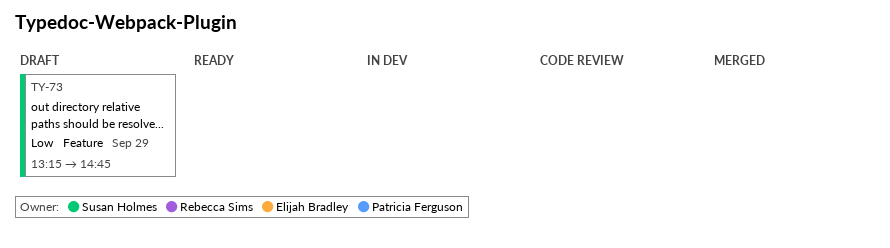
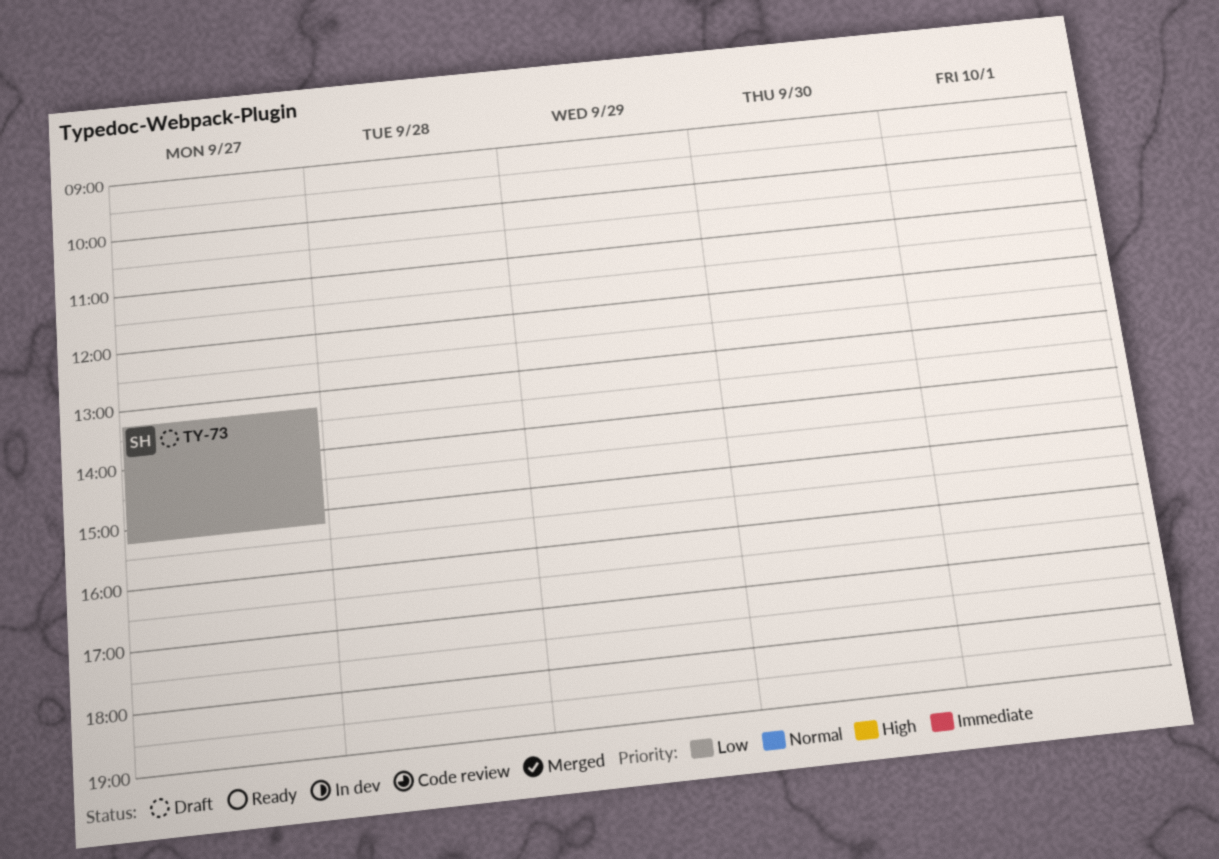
TY-73, day: Sep 29 -> Sep 27
TY-73, ends: 14:45 -> 15:15

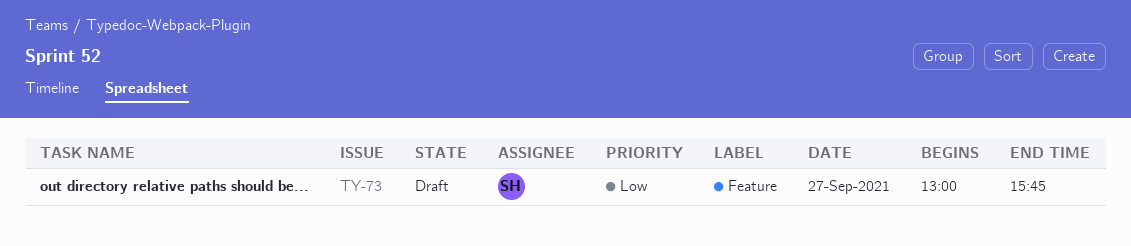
TY-73, begins: 13:15 -> 13:00
TY-73, ends: 15:15 -> 15:45

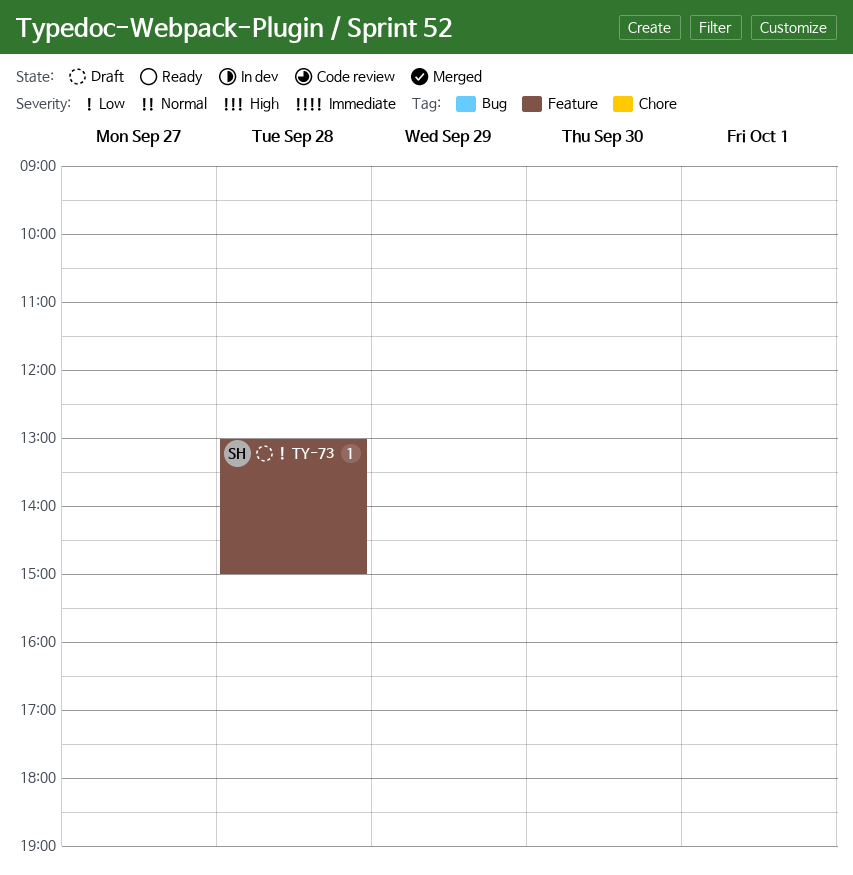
TY-73, day: Sep 27 -> Sep 28
TY-73, ends: 15:45 -> 15:00

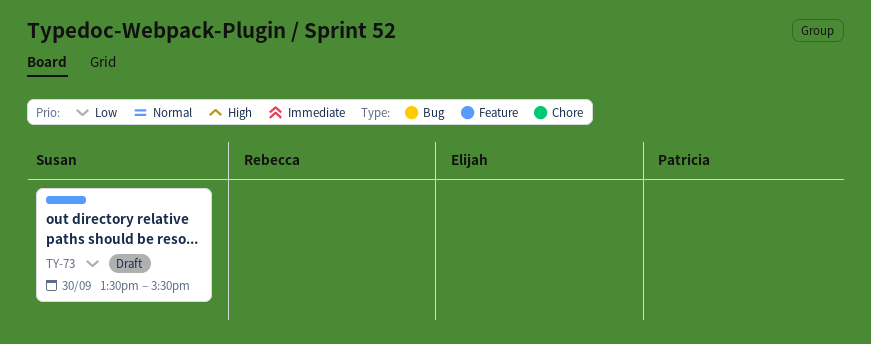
TY-73, day: Sep 28 -> Sep 30
TY-73, begins: 13:00 -> 13:30
TY-73, ends: 15:00 -> 15:30

